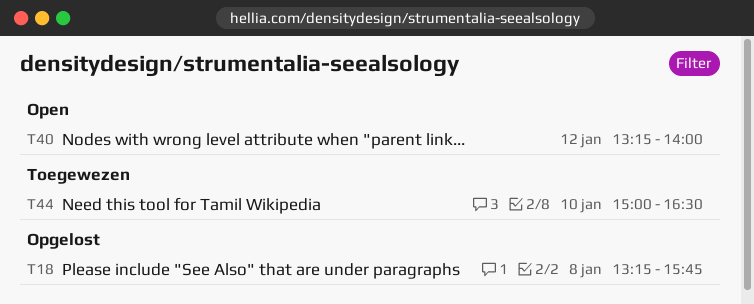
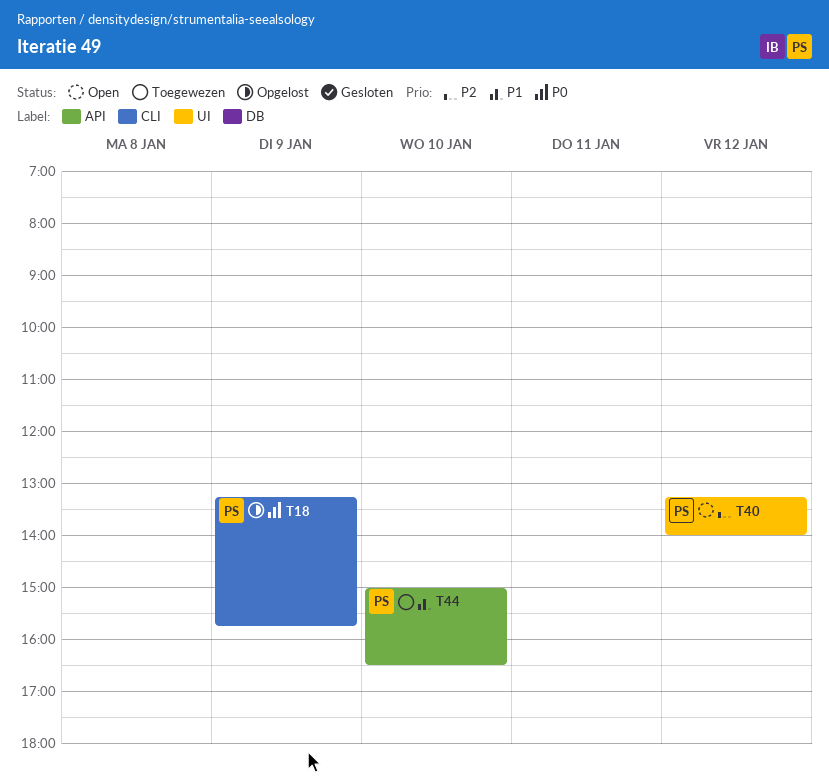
T18, day: Jan 8 -> Jan 9

